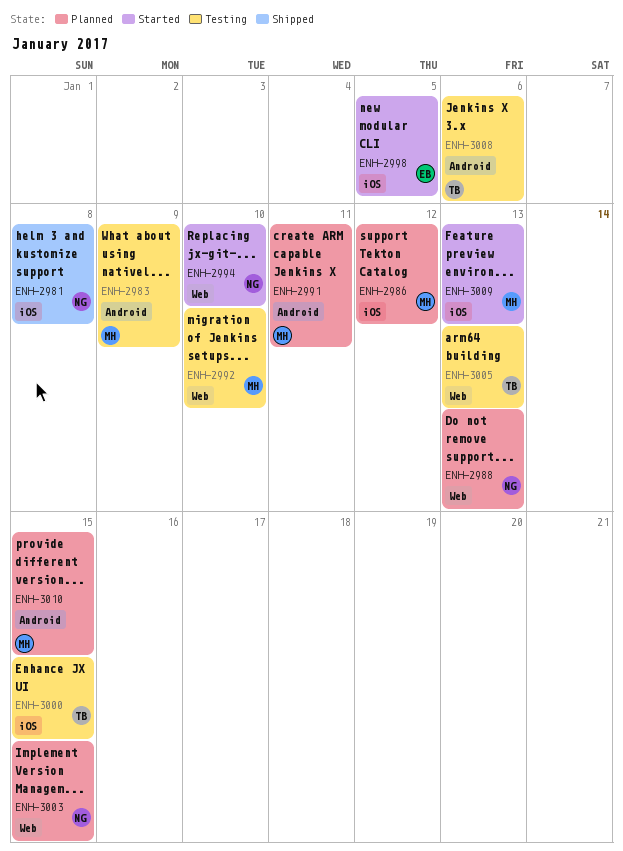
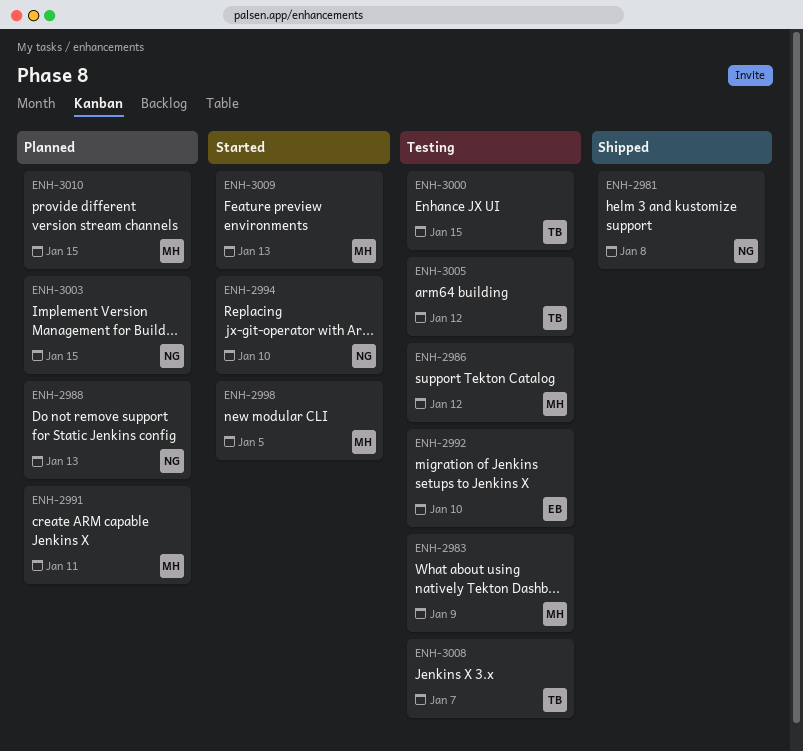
ENH-2986, status: Planned -> Testing
ENH-2992, owner: MH -> EB
ENH-2998, owner: EB -> MH
ENH-3005, due: Jan 13 -> Jan 12
ENH-3008, due: Jan 6 -> Jan 7

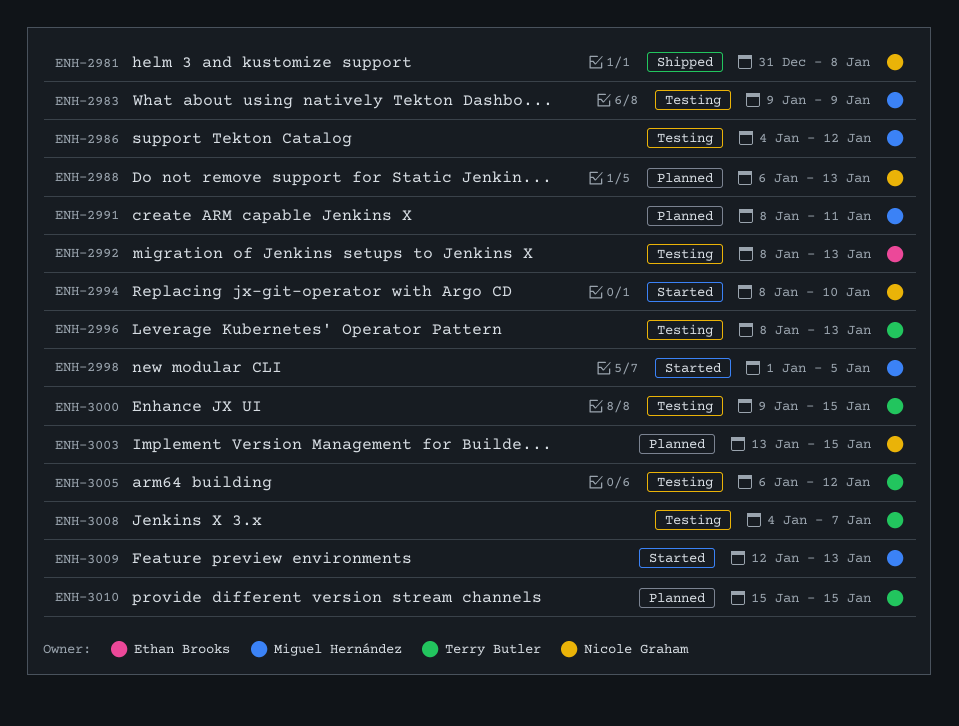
ENH-2992, due: Jan 10 -> Jan 13
ENH-2996: none -> present
ENH-3010, owner: Miguel Hernández -> Terry Butler

